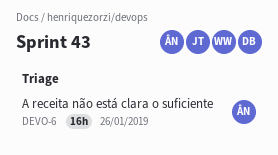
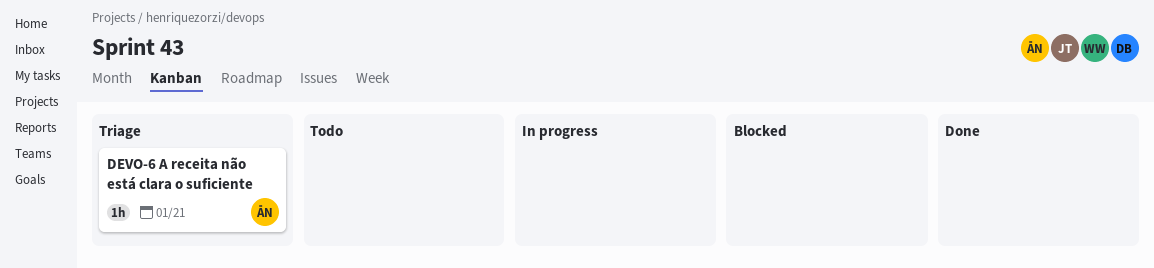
DEVO-6, estimate: 16h -> 1h
DEVO-6, due: Jan 26 -> Jan 21

